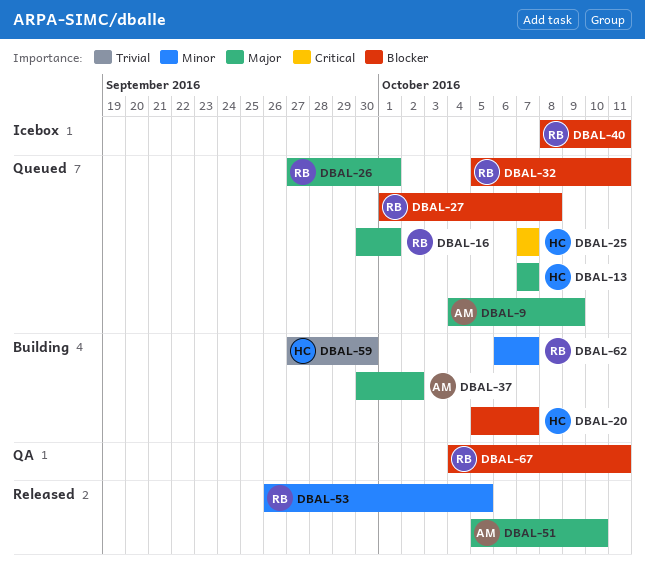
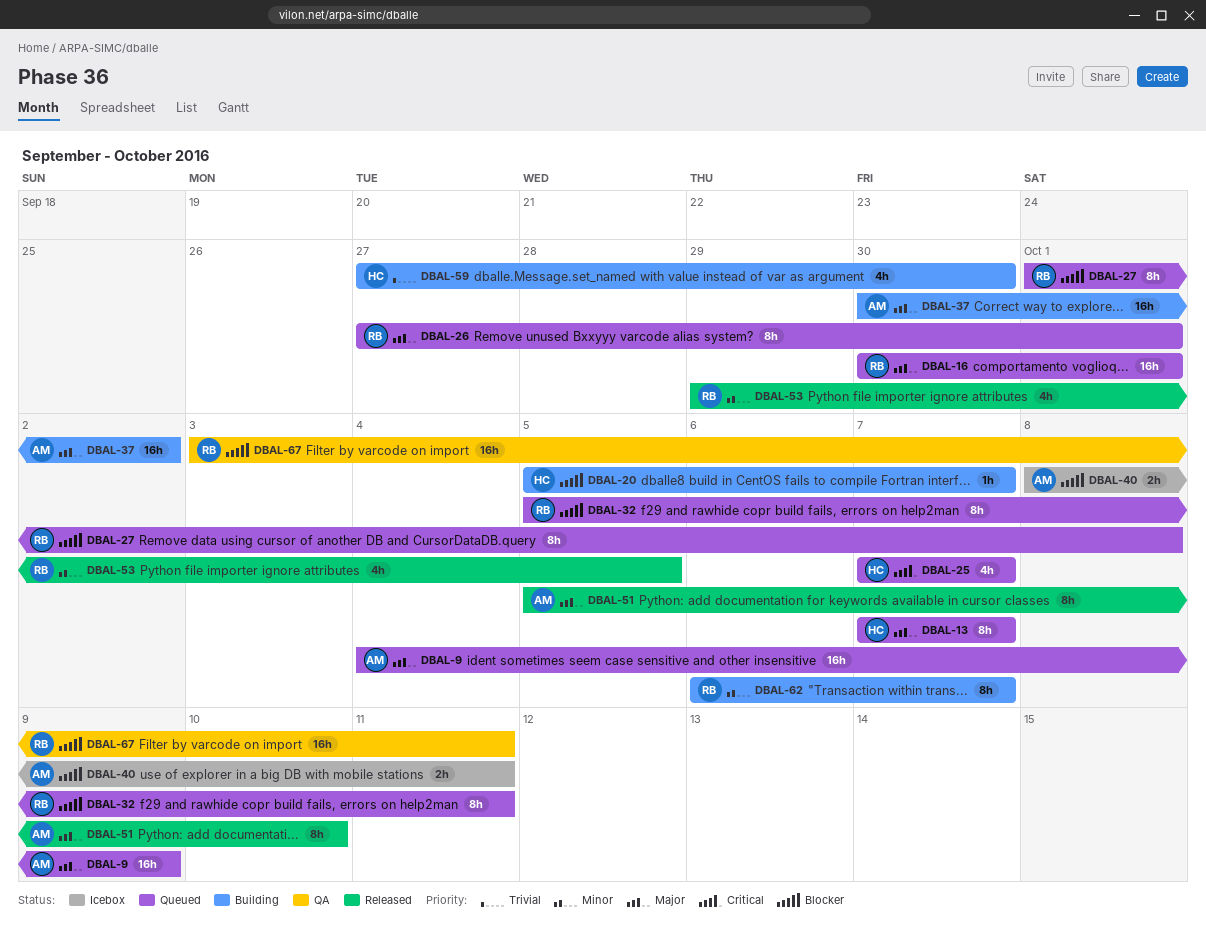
DBAL-40, owner: RB -> AM
DBAL-53, start: Sep 26 -> Sep 29
DBAL-67, start: Oct 4 -> Oct 3

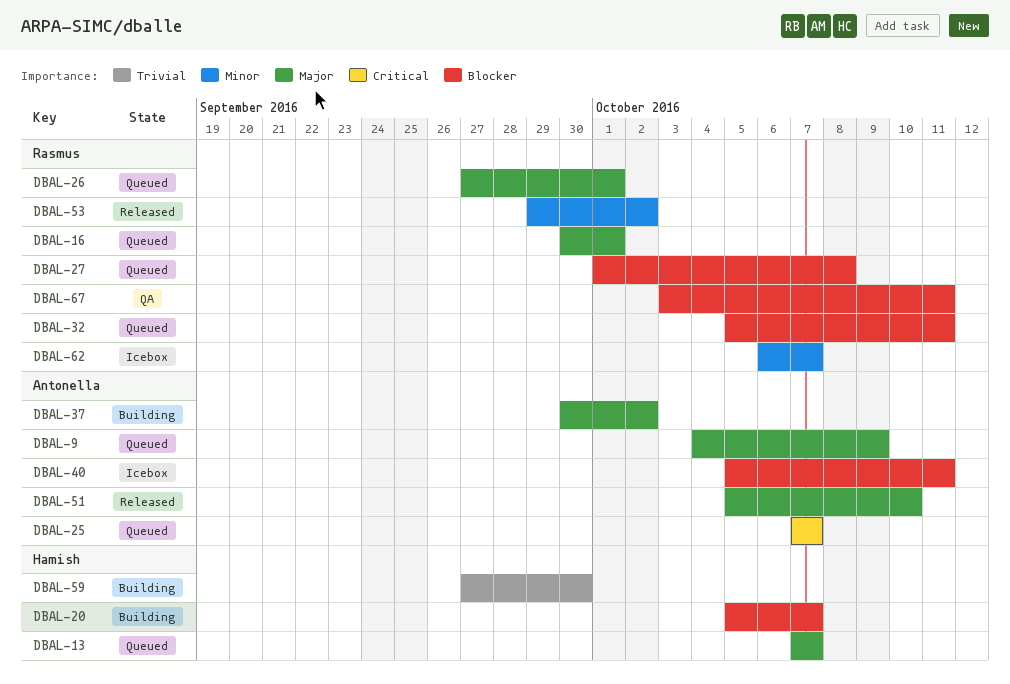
DBAL-25, owner: Hamish -> Antonella
DBAL-40, start: Oct 8 -> Oct 5
DBAL-53, due: Oct 5 -> Oct 2
DBAL-62, status: Building -> Icebox

